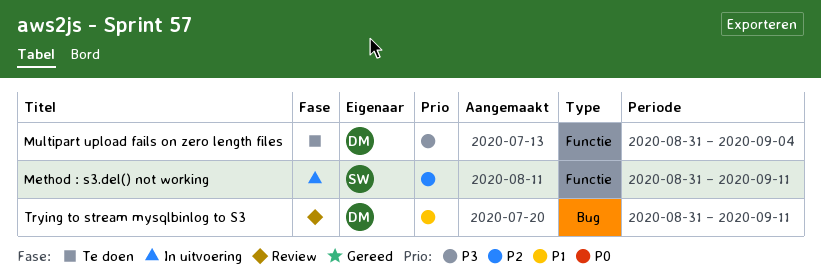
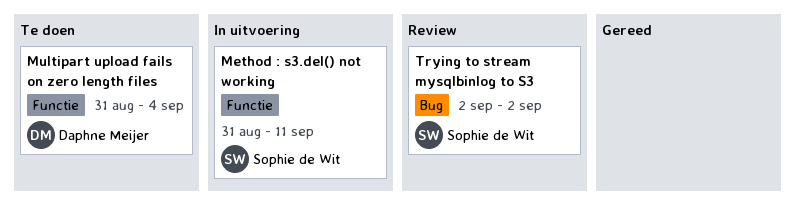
Trying to stream mysqlbinlog to S3, owner: Daphne Meijer -> Sophie de Wit
Trying to stream mysqlbinlog to S3, start: Aug 31 -> Sep 2
Trying to stream mysqlbinlog to S3, due: Sep 11 -> Sep 2

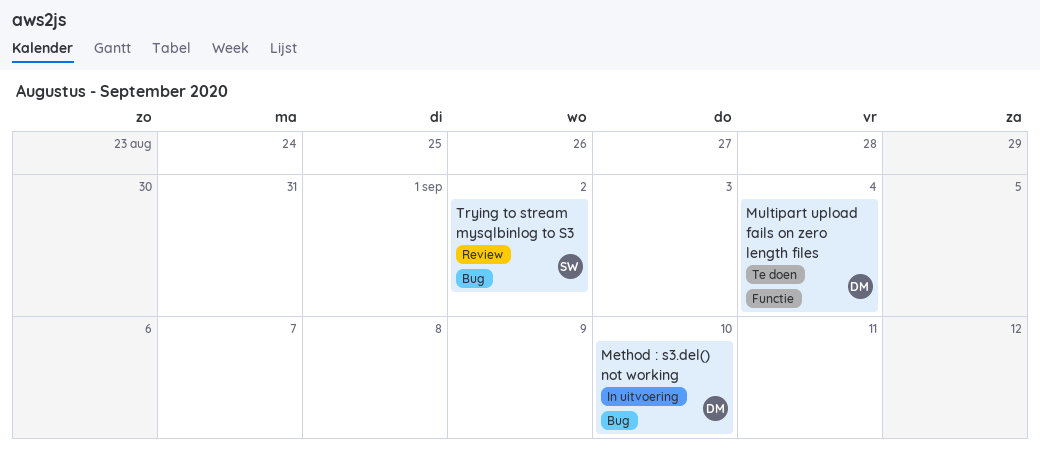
Method : s3.del() not working, owner: Sophie de Wit -> Daphne Meijer
Method : s3.del() not working, label: Functie -> Bug
Method : s3.del() not working, due: Sep 11 -> Sep 10

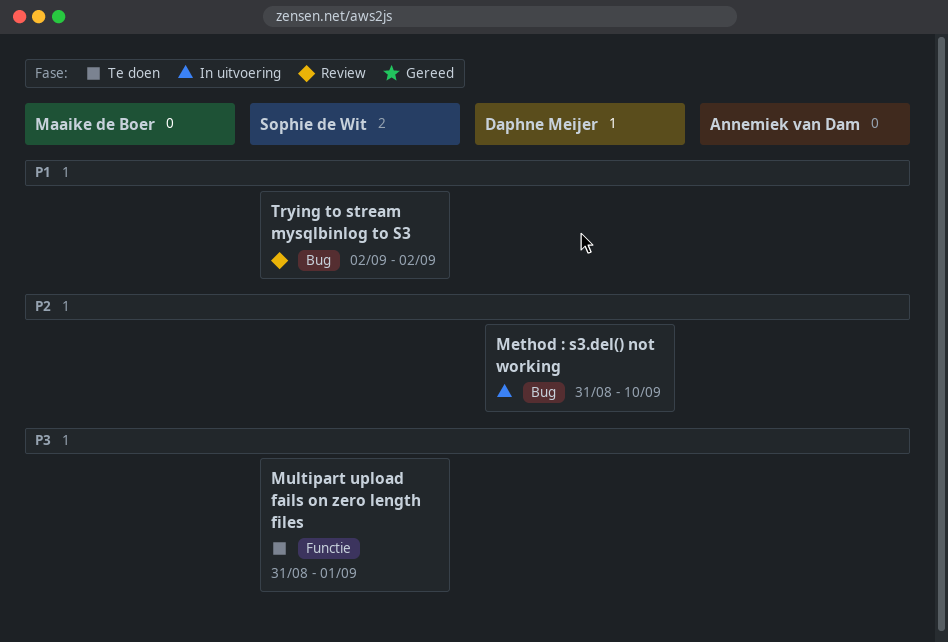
Multipart upload fails on zero length files, owner: Daphne Meijer -> Sophie de Wit
Multipart upload fails on zero length files, due: Sep 4 -> Sep 1

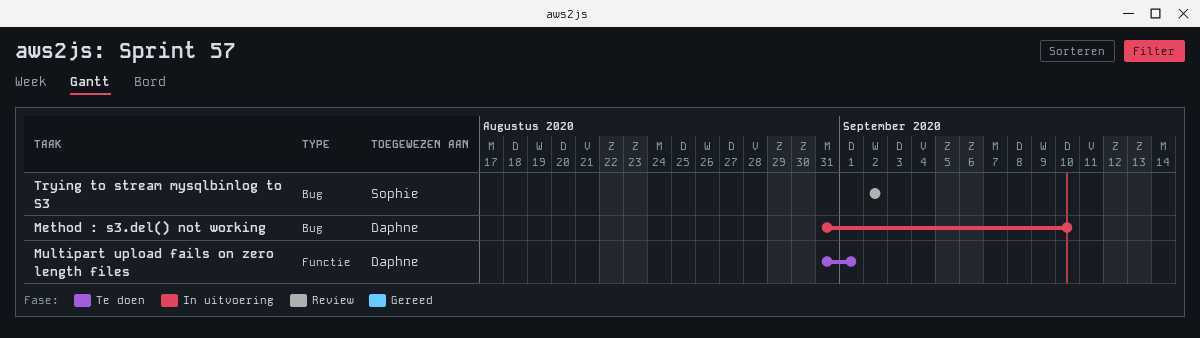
Multipart upload fails on zero length files, owner: Sophie de Wit -> Daphne Meijer

